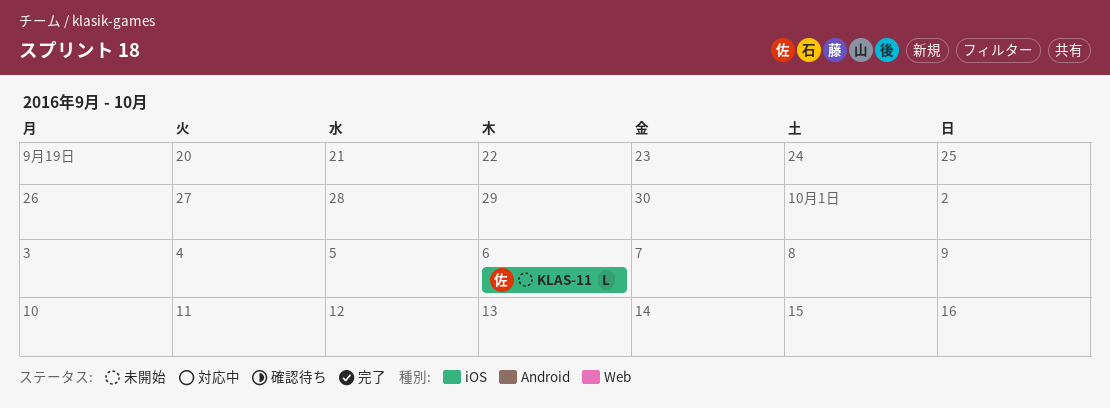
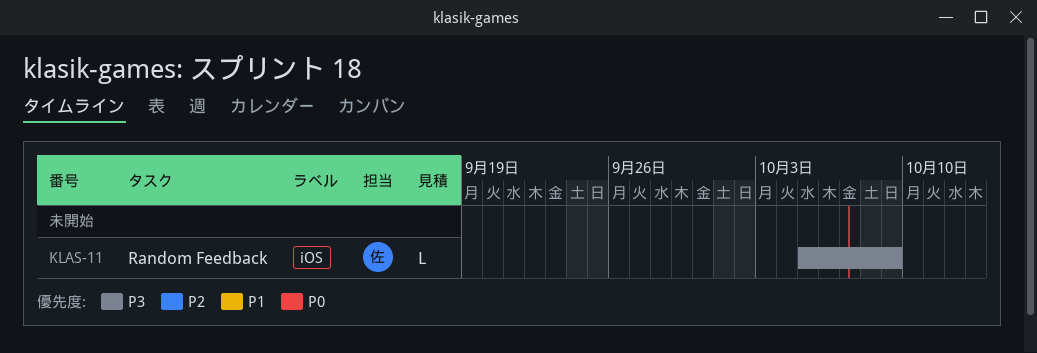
KLAS-11, start: Oct 6 -> Oct 5
KLAS-11, due: Oct 6 -> Oct 9

